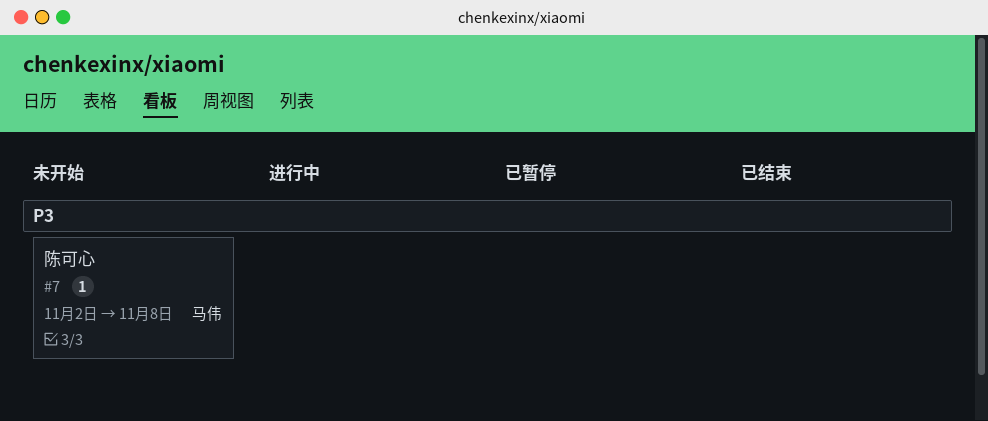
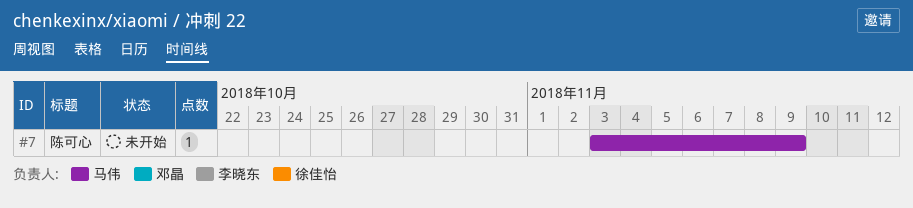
#7, start: Nov 2 -> Nov 3
#7, due: Nov 8 -> Nov 9

